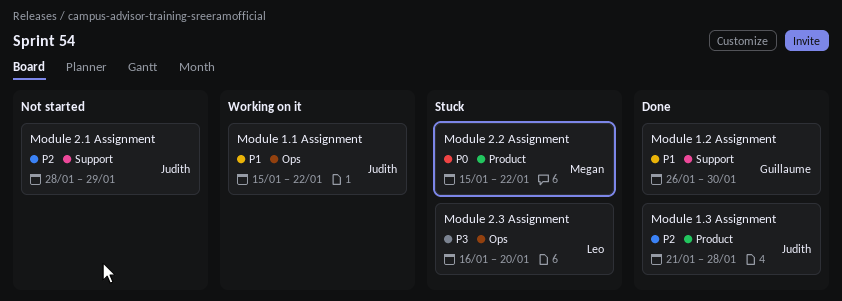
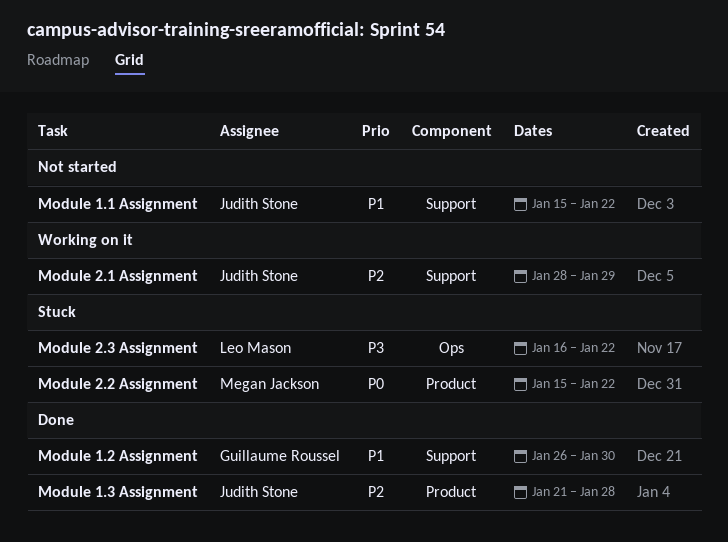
Module 1.1 Assignment, status: Working on it -> Not started
Module 1.1 Assignment, label: Ops -> Support
Module 2.1 Assignment, status: Not started -> Working on it
Module 2.3 Assignment, due: Jan 20 -> Jan 22

